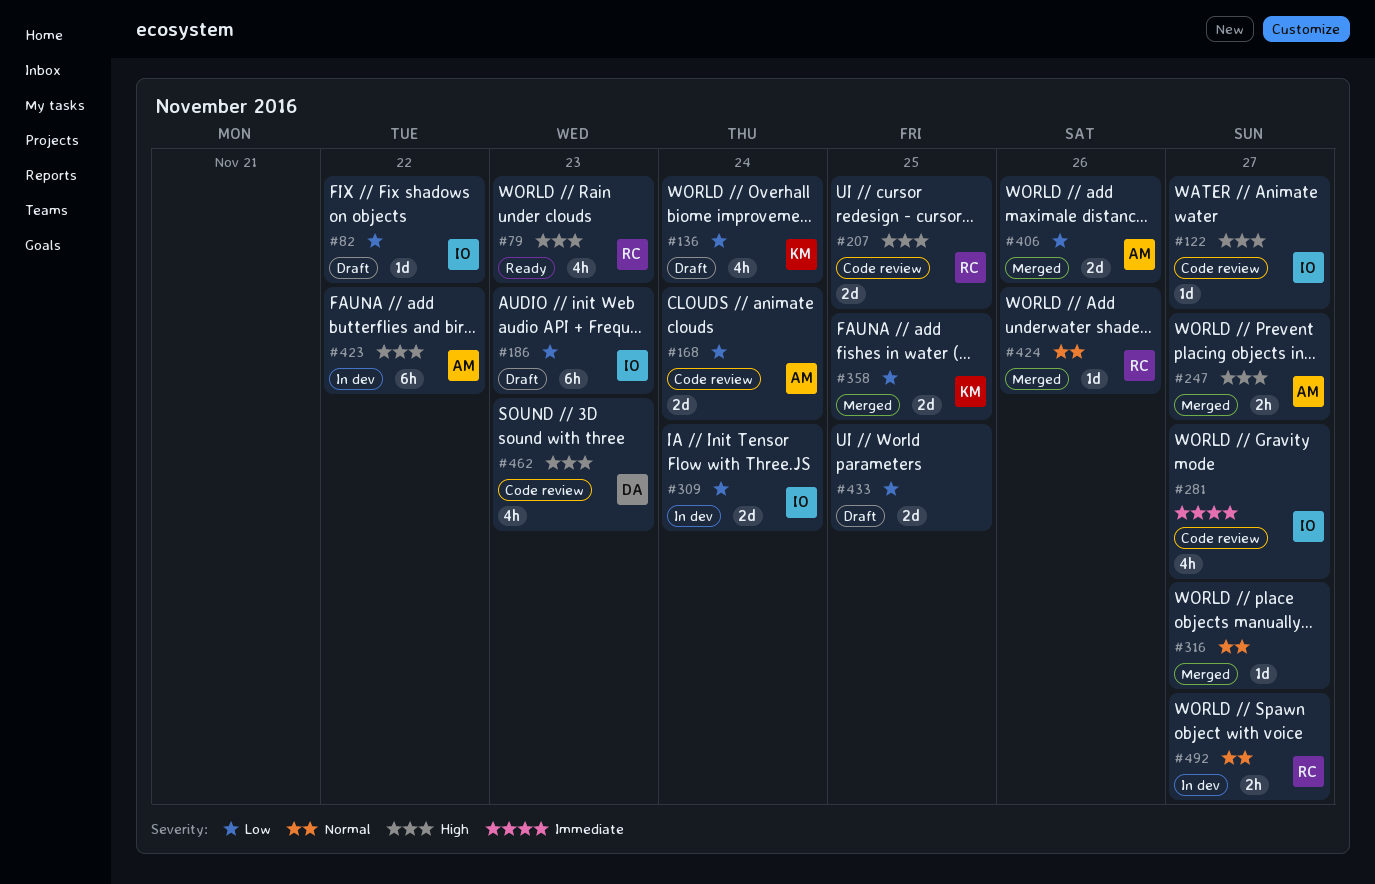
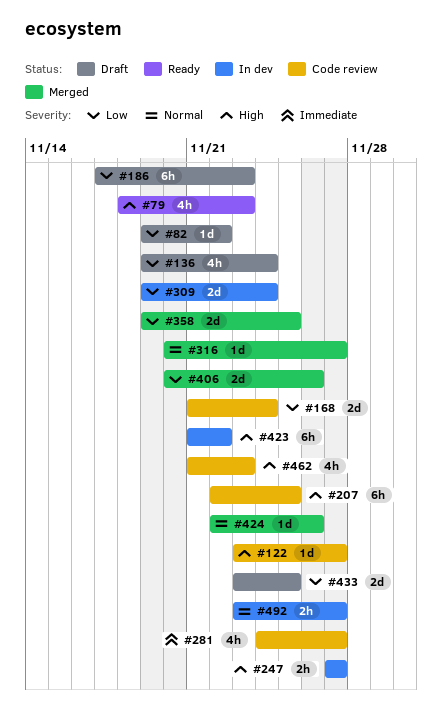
#207, estimate: 2d -> 6h
#247, status: Merged -> In dev

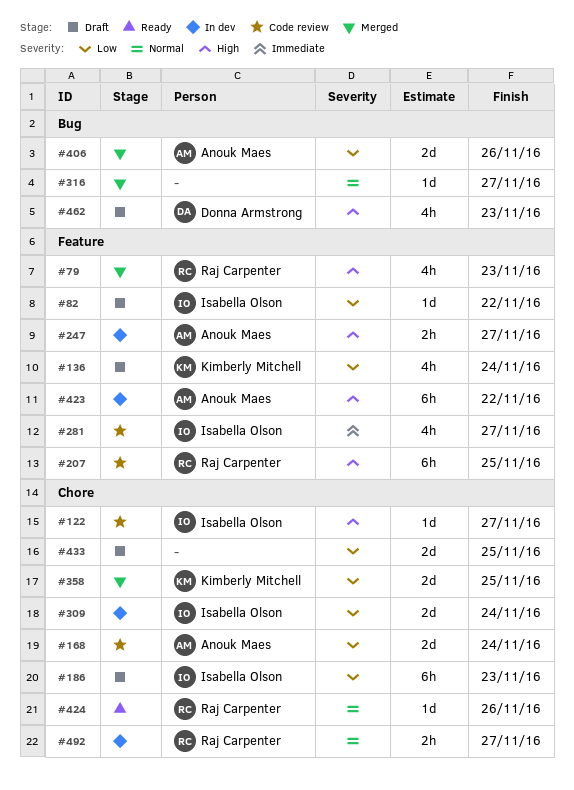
#79, status: Ready -> Merged
#424, status: Merged -> Ready
#462, status: Code review -> Draft

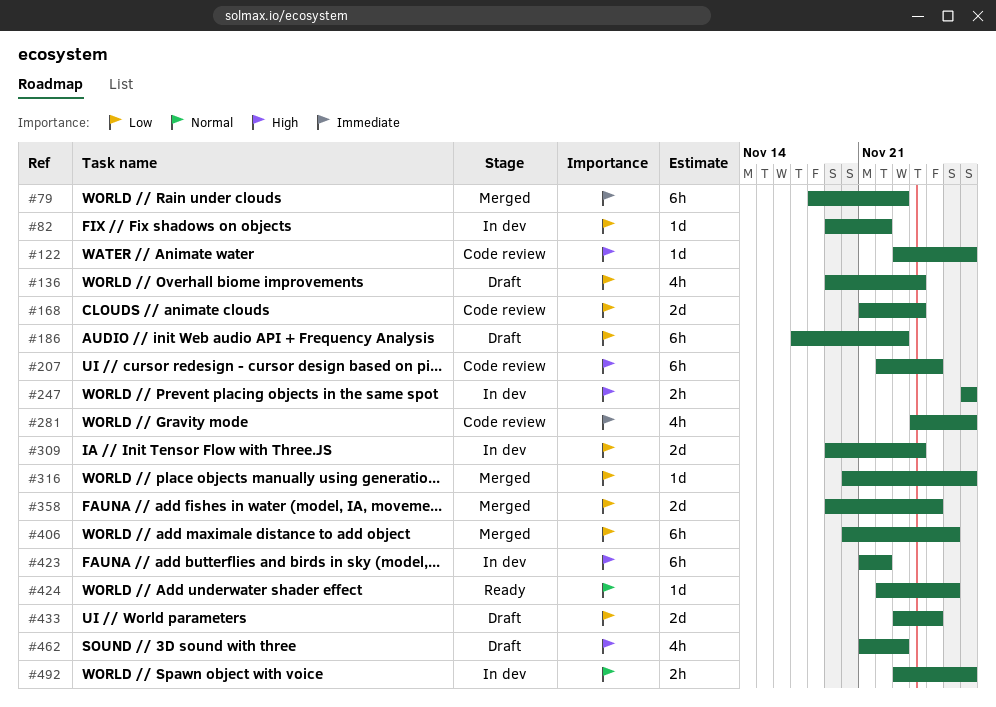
#79, priority: High -> Immediate
#79, estimate: 4h -> 6h
#82, status: Draft -> In dev
#316, priority: Normal -> Low
#406, estimate: 2d -> 6h

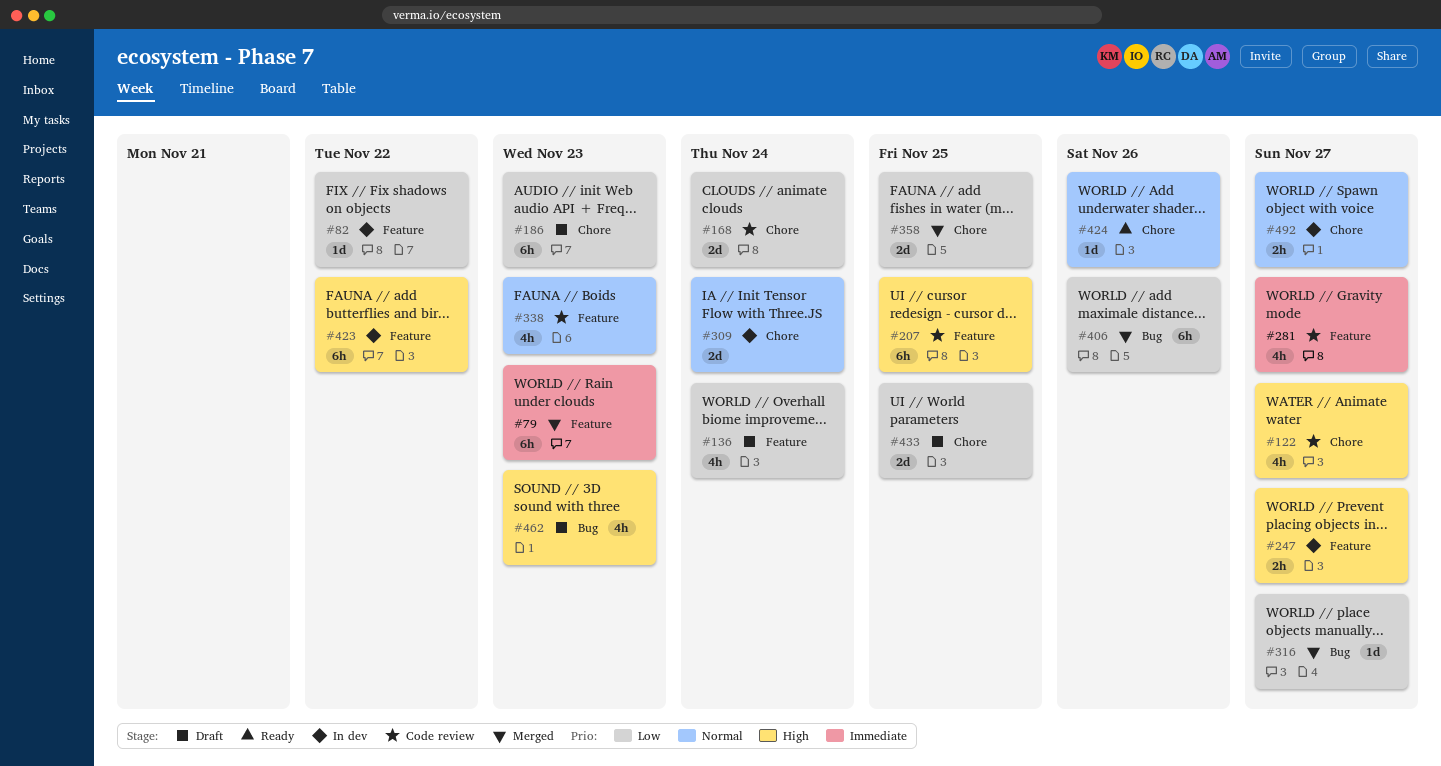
#122, estimate: 1d -> 4h
#309, priority: Low -> Normal
#338: none -> present

